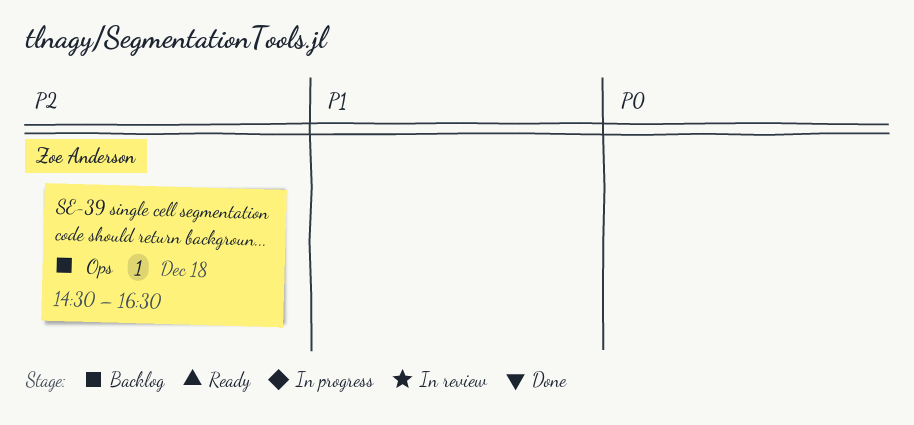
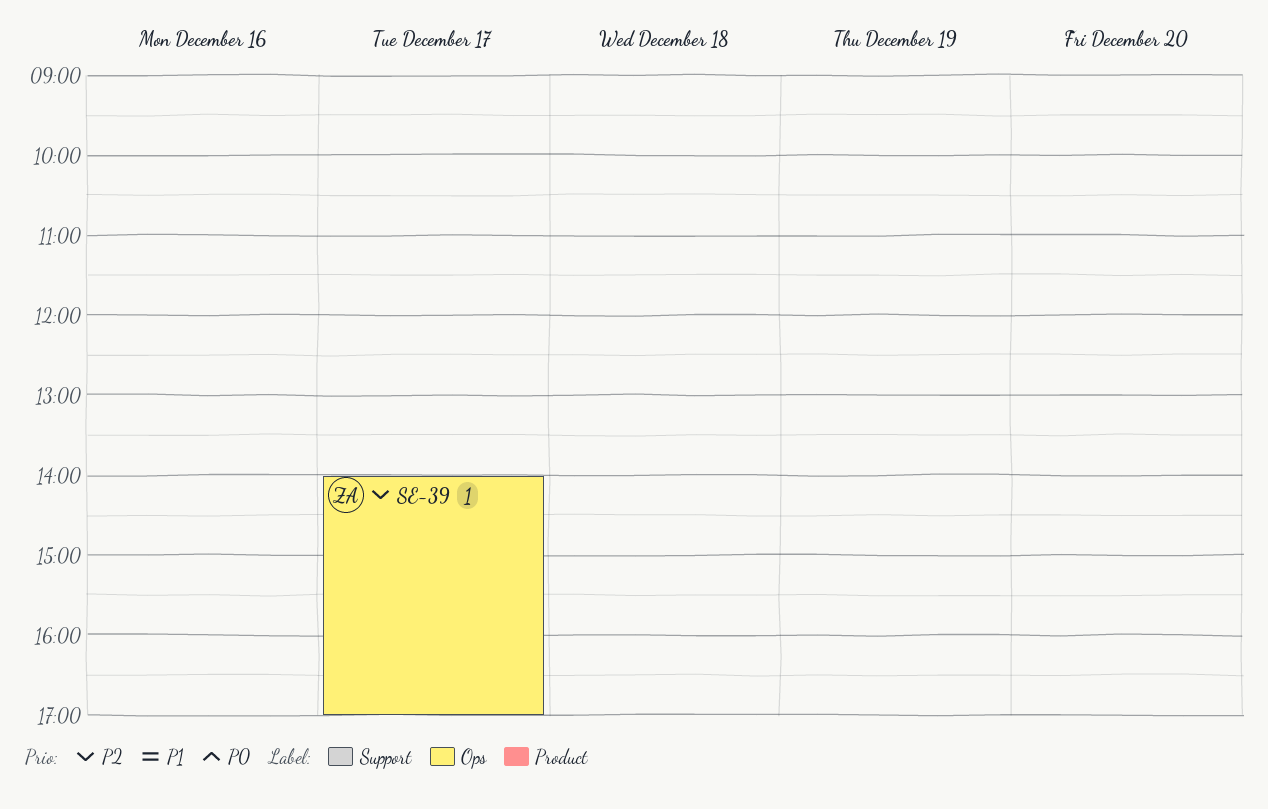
SE-39, day: Dec 18 -> Dec 17
SE-39, begins: 14:30 -> 14:00
SE-39, ends: 16:30 -> 17:00

